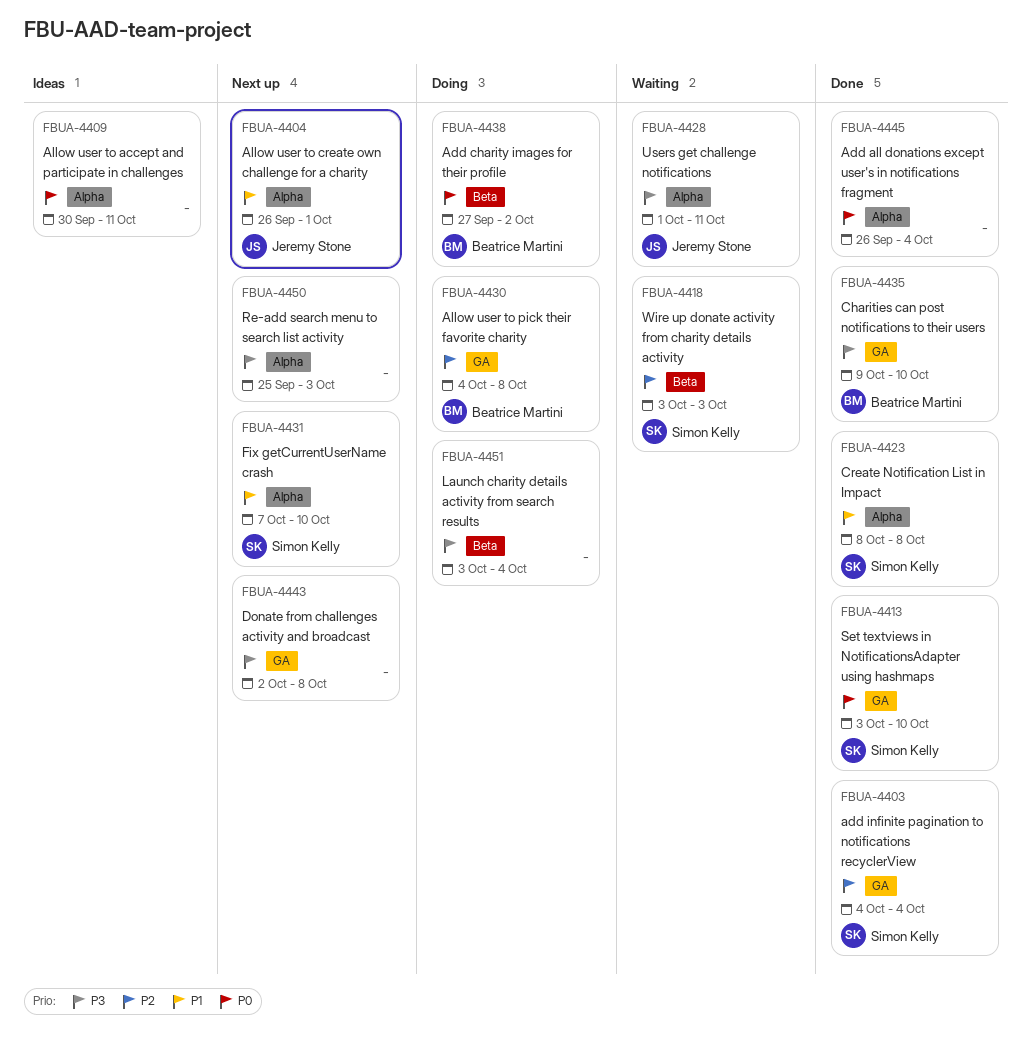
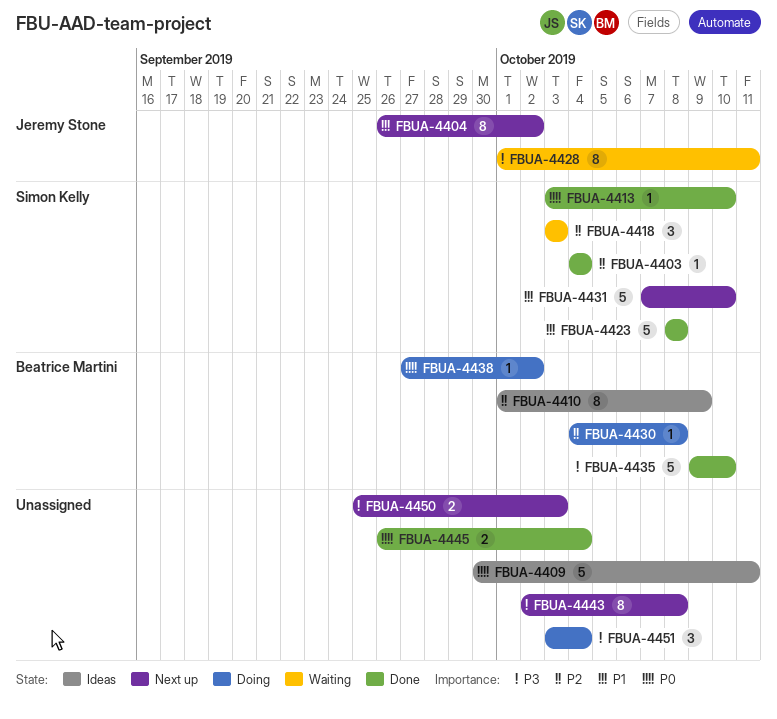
FBUA-4404, due: Oct 1 -> Oct 2
FBUA-4410: none -> present

